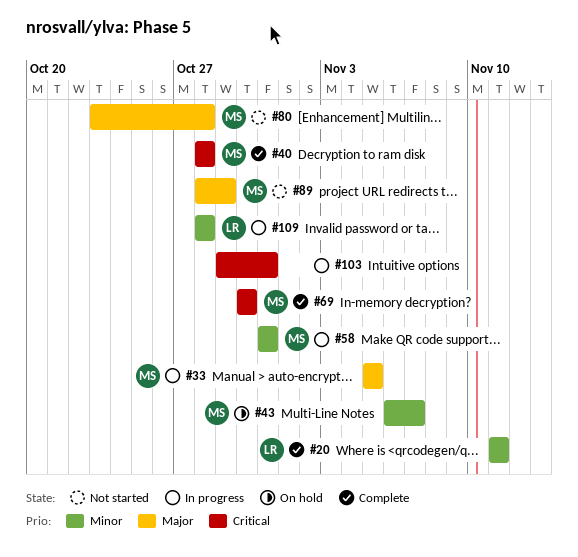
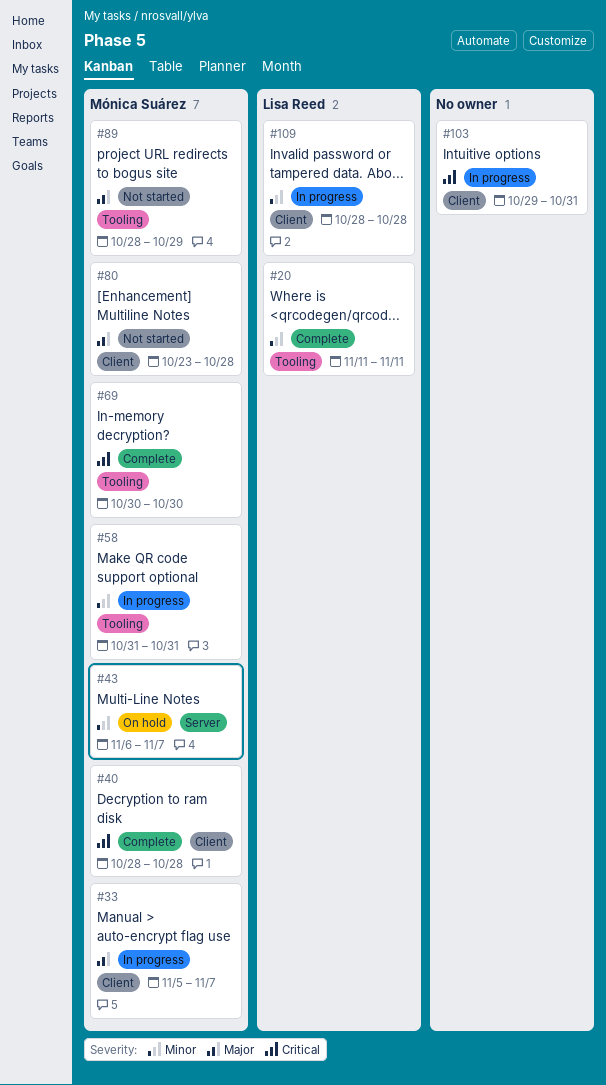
#33, due: Nov 5 -> Nov 7

